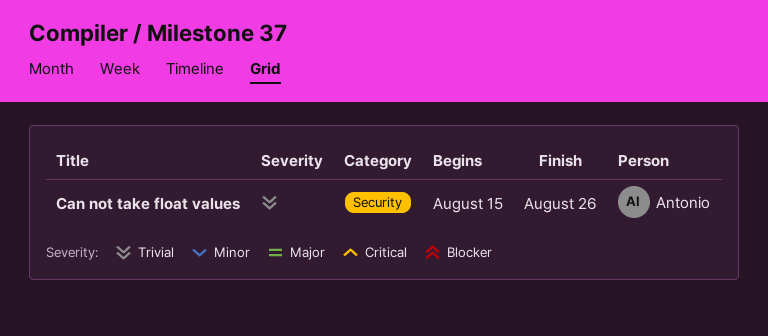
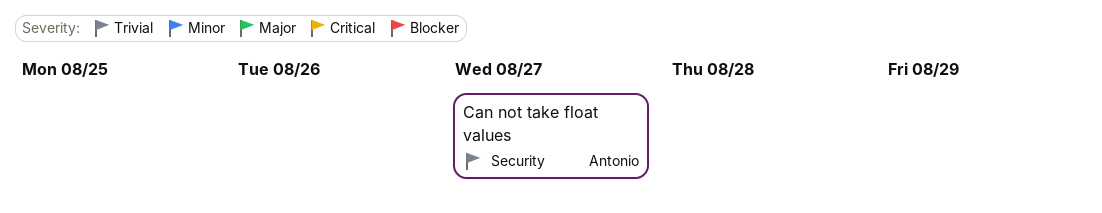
Can not take float values, due: Aug 26 -> Aug 27

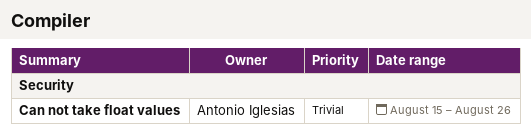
Can not take float values, due: Aug 27 -> Aug 26

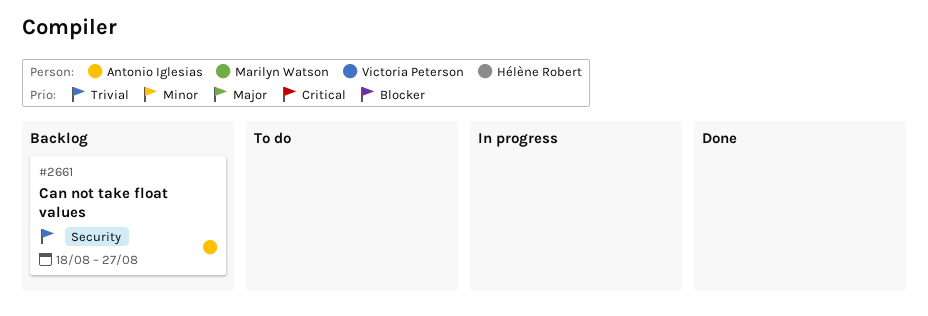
Can not take float values, start: Aug 15 -> Aug 18
Can not take float values, due: Aug 26 -> Aug 27

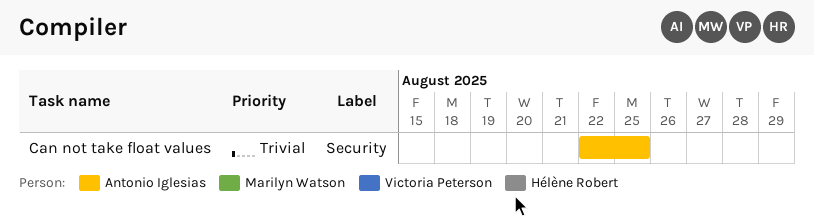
Can not take float values, start: Aug 18 -> Aug 22
Can not take float values, due: Aug 27 -> Aug 25

